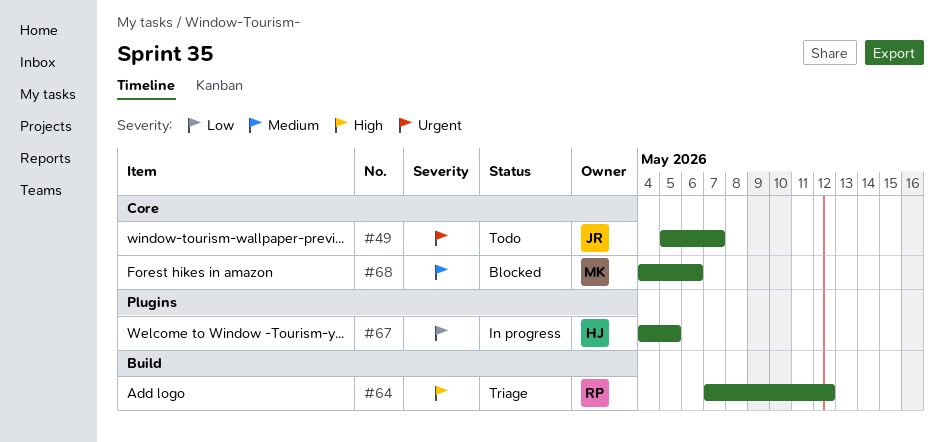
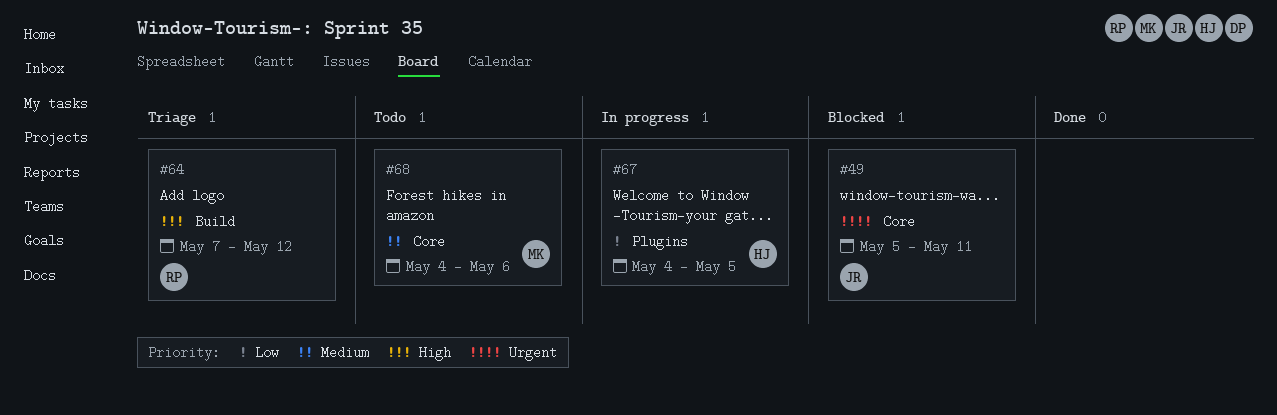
#49, status: Todo -> Blocked
#49, due: May 7 -> May 11
#68, status: Blocked -> Todo

